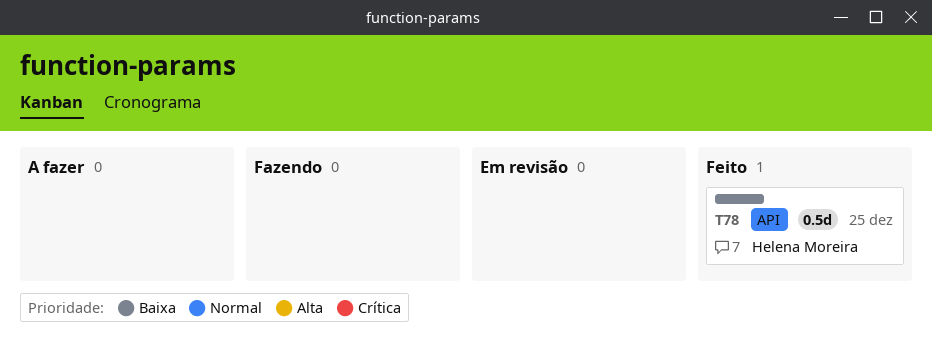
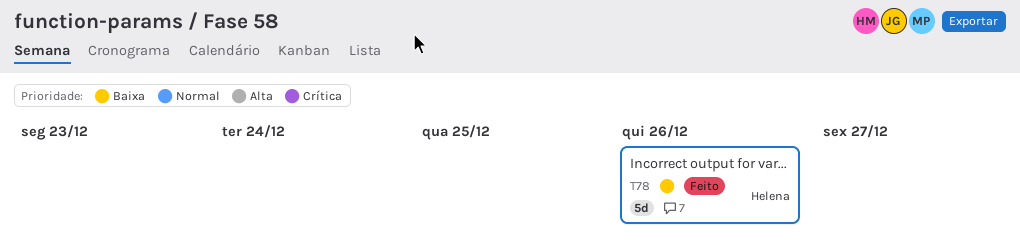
T78, estimate: 0.5d -> 5d
T78, due: Dec 25 -> Dec 26

